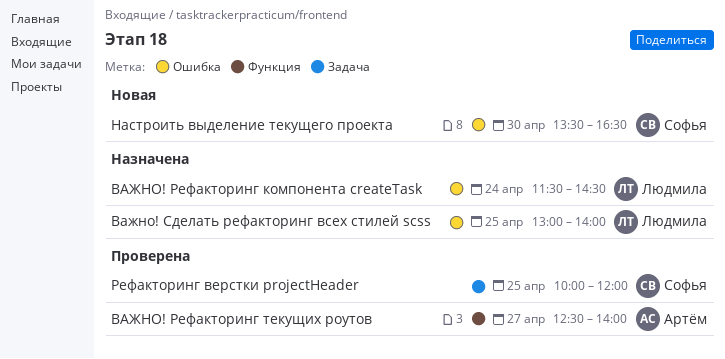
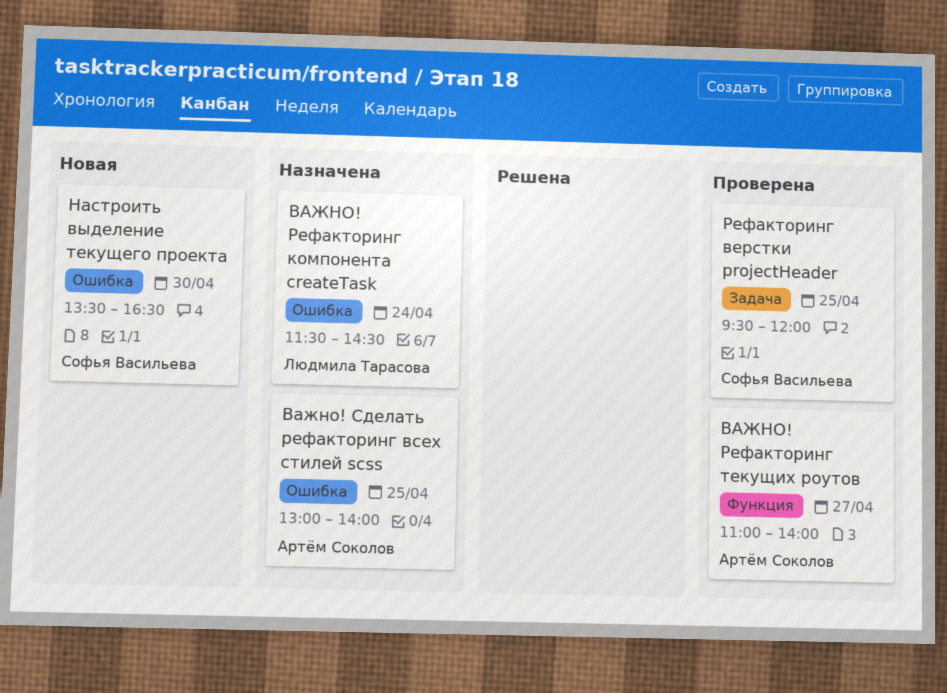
ВАЖНО! Рефакторинг текущих роутов, begins: 12:30 -> 11:00
Важно! Сделать рефакторинг всех стилей scss, owner: Людмила Тарасова -> Артём Соколов
Рефакторинг верстки projectHeader, begins: 10:00 -> 09:30

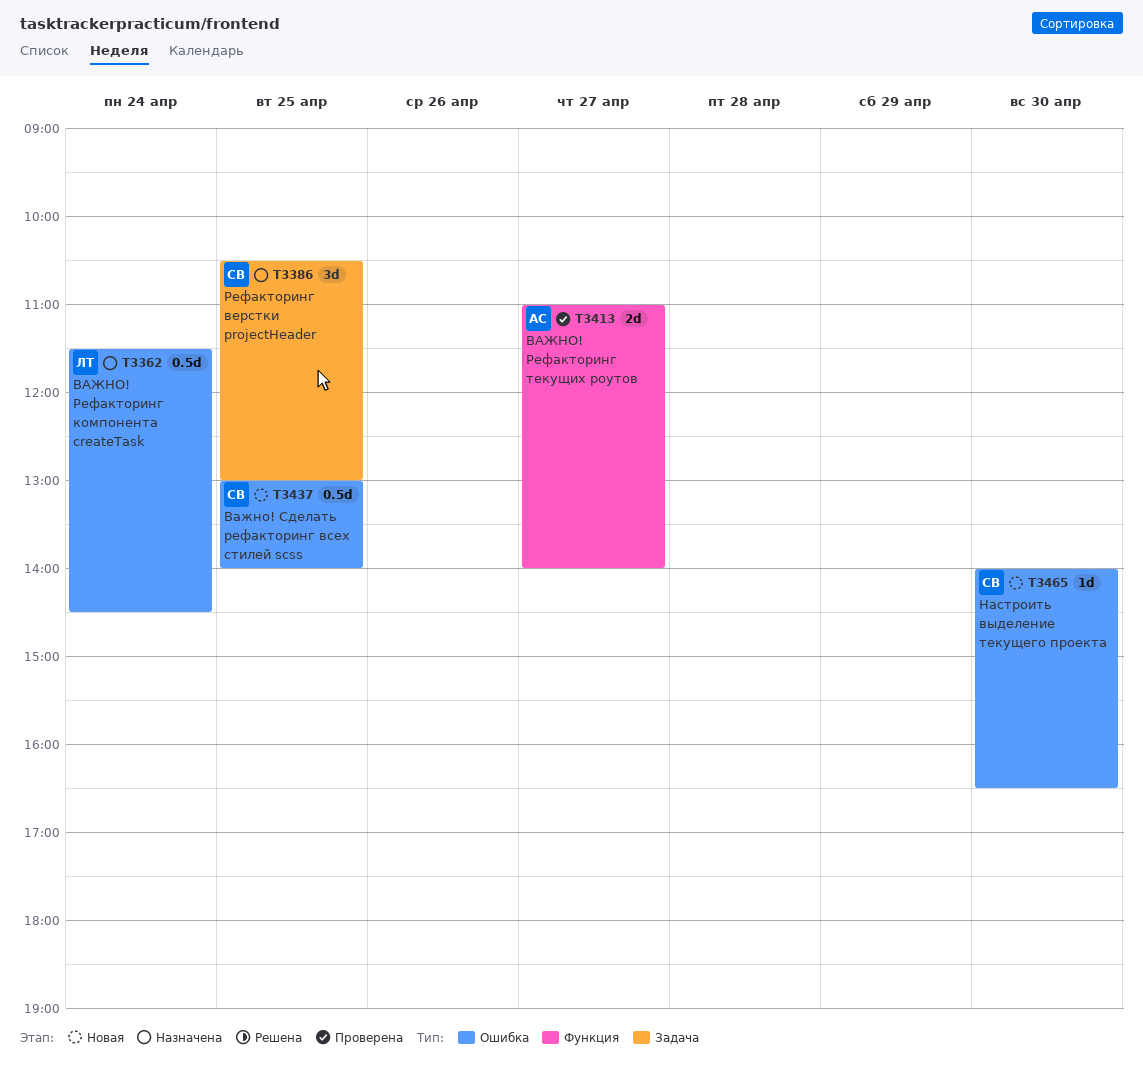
Важно! Сделать рефакторинг всех стилей scss, status: Назначена -> Новая
Важно! Сделать рефакторинг всех стилей scss, owner: Артём Соколов -> Софья Васильева
Настроить выделение текущего проекта, begins: 13:30 -> 14:00
Рефакторинг верстки projectHeader, status: Проверена -> Назначена
Рефакторинг верстки projectHeader, begins: 09:30 -> 10:30
Рефакторинг верстки projectHeader, ends: 12:00 -> 13:00

